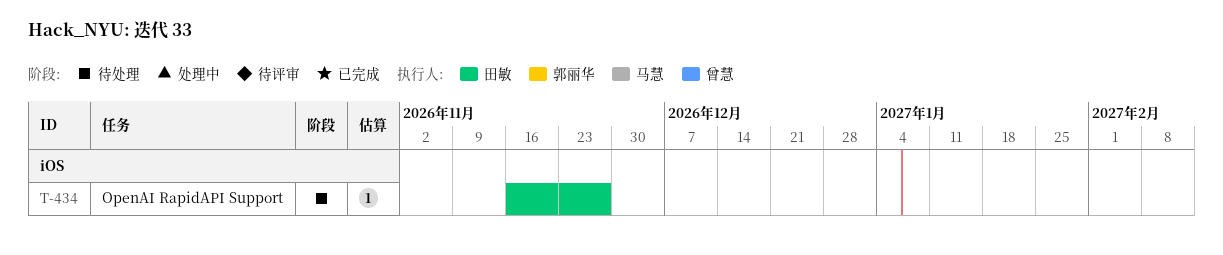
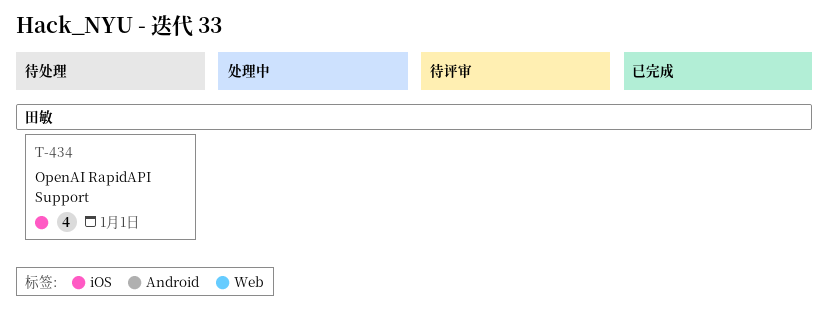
T-434, estimate: 1 -> 4
T-434, due: Nov 27 -> Jan 1

